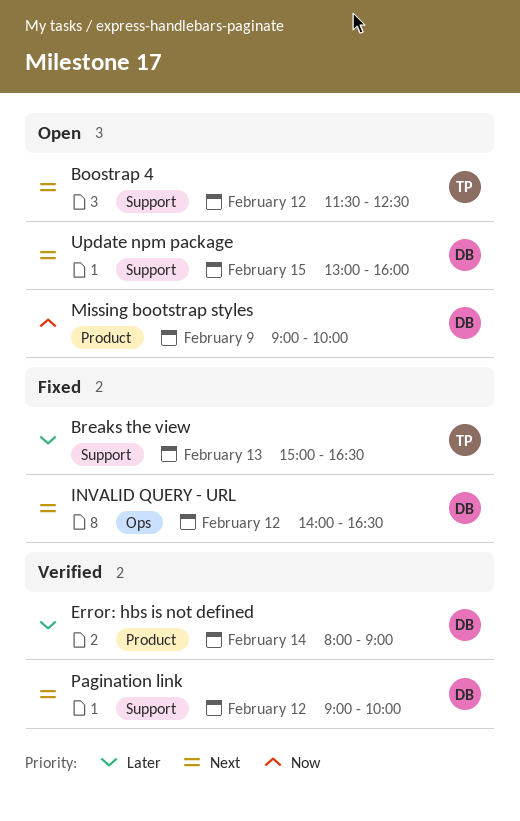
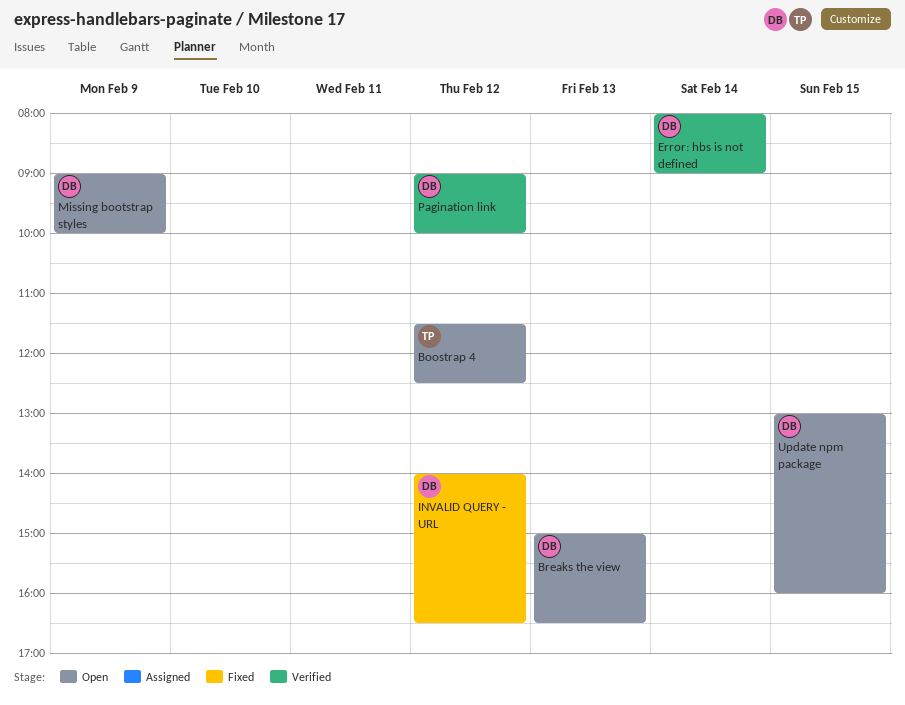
Breaks the view, status: Fixed -> Open
Breaks the view, owner: TP -> DB

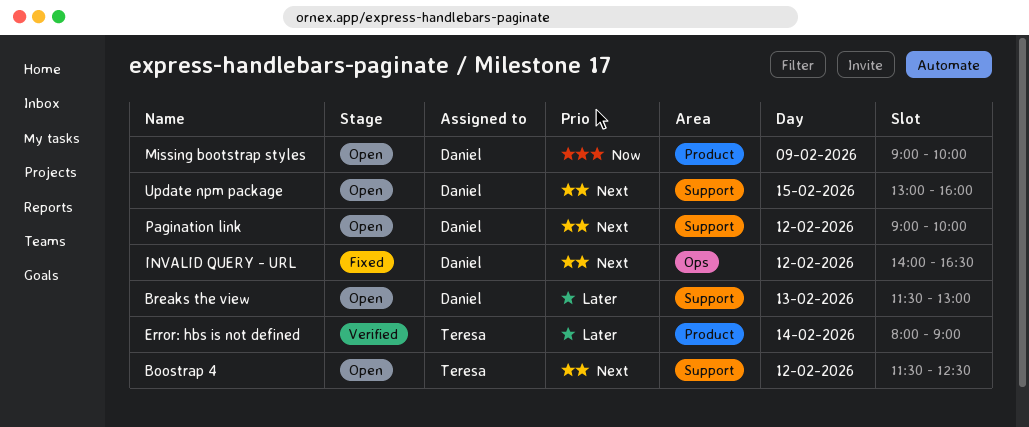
Breaks the view, begins: 15:00 -> 11:30
Breaks the view, ends: 16:30 -> 13:00
Error: hbs is not defined, owner: Daniel -> Teresa
Pagination link, status: Verified -> Open

